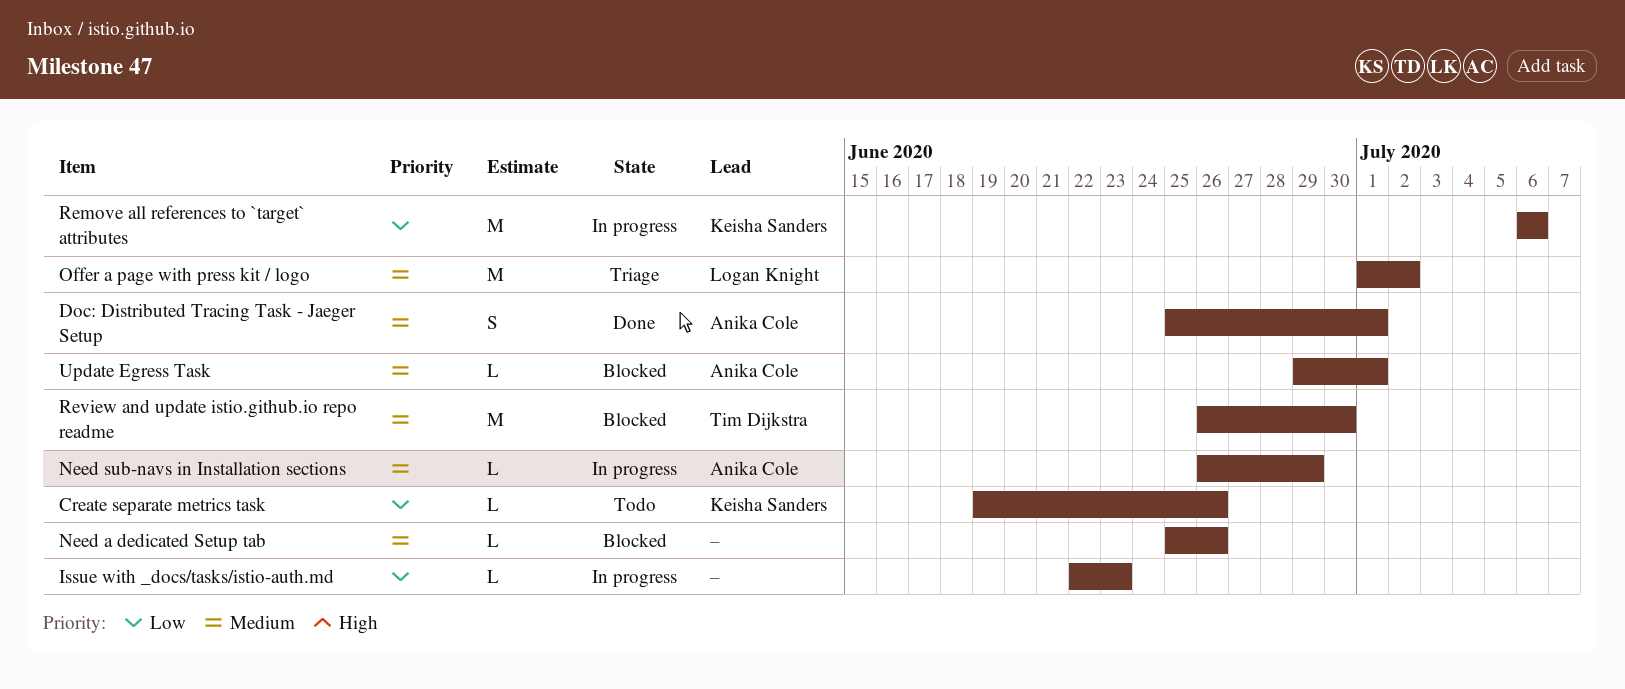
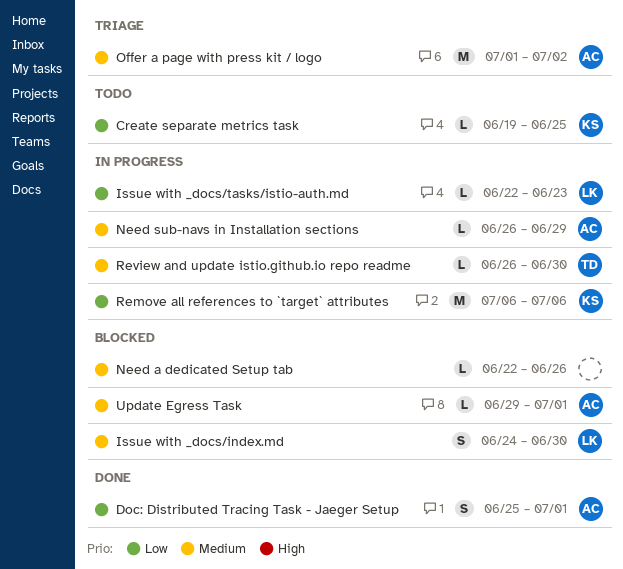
Create separate metrics task, due: Jun 26 -> Jun 25
Doc: Distributed Tracing Task - Jaeger Setup, priority: Medium -> Low
Issue with _docs/index.md: none -> present
Issue with _docs/tasks/istio-auth.md, owner: none -> Logan Knight
Need a dedicated Setup tab, start: Jun 25 -> Jun 22
Offer a page with press kit / logo, owner: Logan Knight -> Anika Cole
Review and update istio.github.io repo readme, status: Blocked -> In progress
Review and update istio.github.io repo readme, estimate: M -> L

